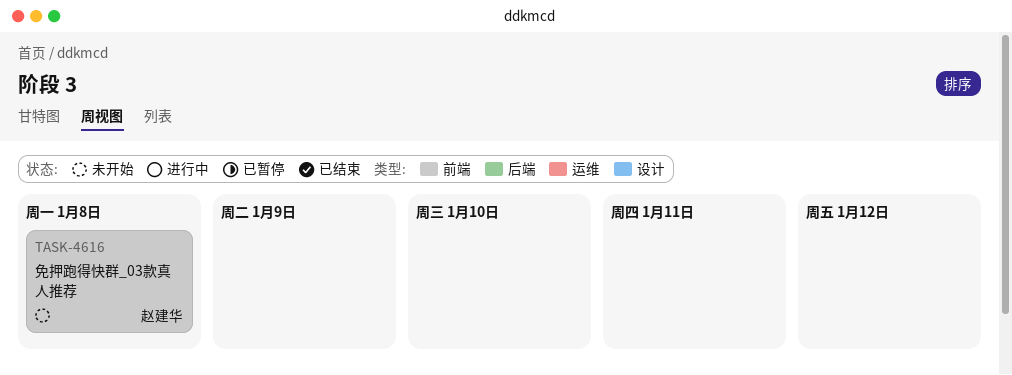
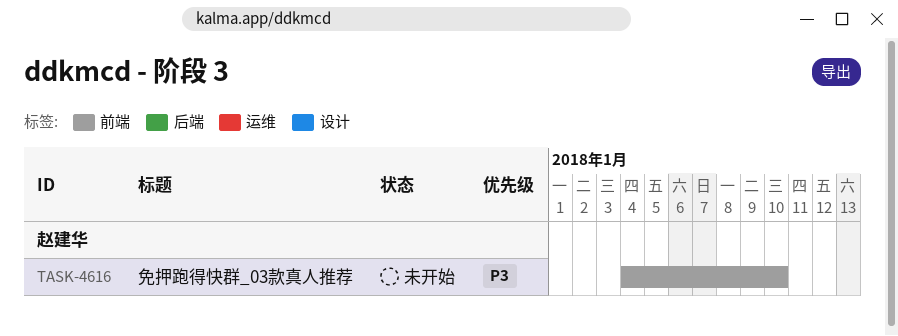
TASK-4616, due: Jan 8 -> Jan 10

